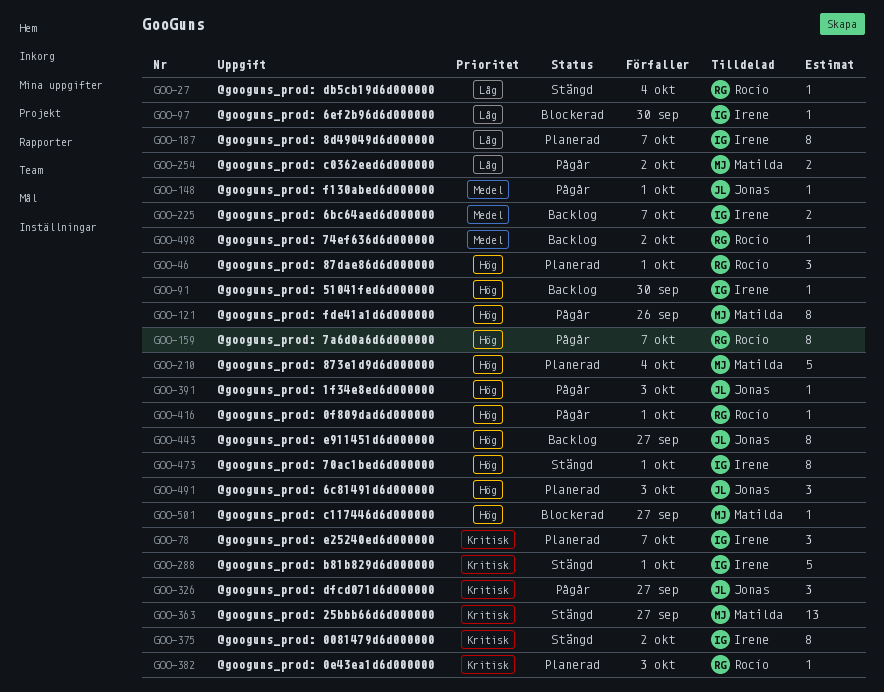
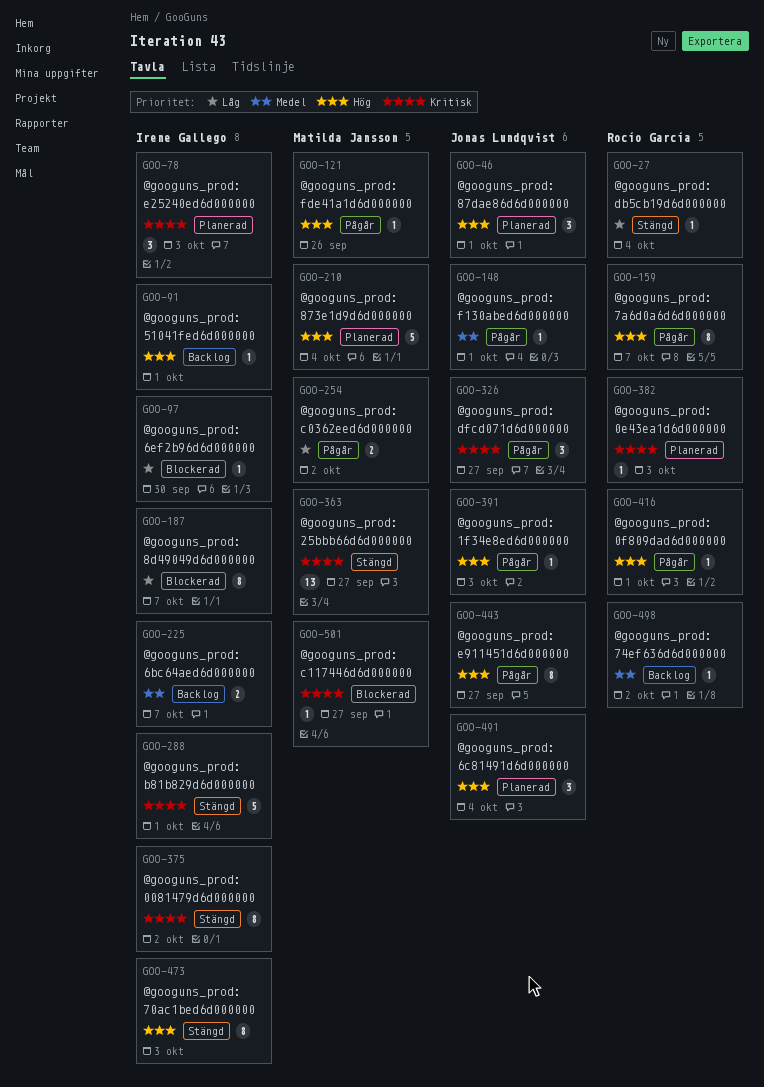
GOO-46, owner: Rocío García -> Jonas Lundqvist
GOO-78, due: Oct 7 -> Oct 3
GOO-91, due: Sep 30 -> Oct 1
GOO-121, estimate: 8 -> 1
GOO-187, status: Planerad -> Blockerad
GOO-443, status: Backlog -> Pågår
GOO-473, due: Oct 1 -> Oct 3
GOO-491, due: Oct 3 -> Oct 4
GOO-501, priority: Hög -> Kritisk

